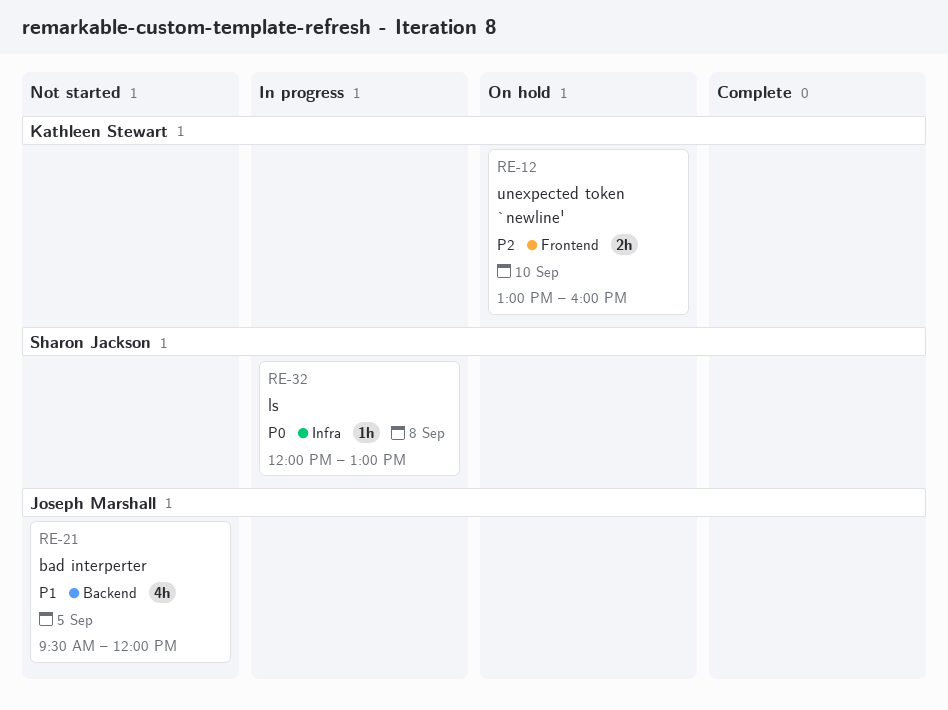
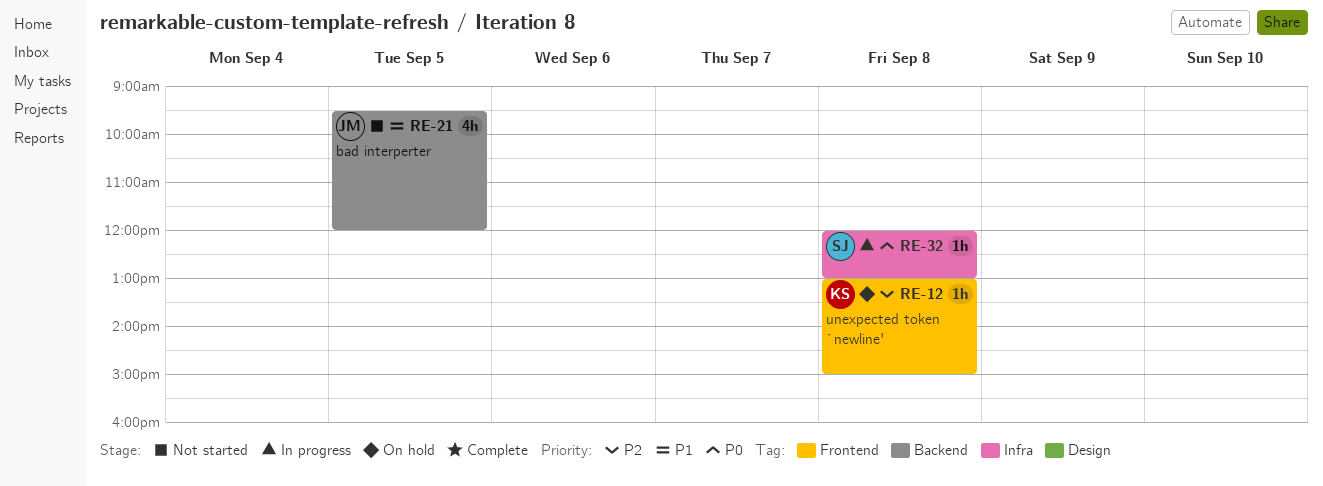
RE-12, estimate: 2h -> 1h
RE-12, day: Sep 10 -> Sep 8
RE-12, ends: 16:00 -> 15:00

